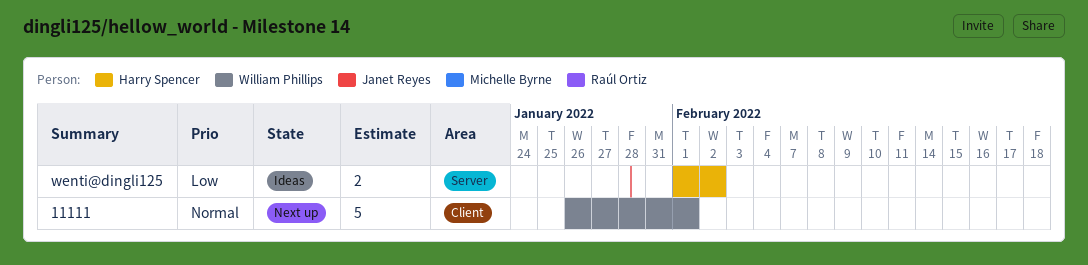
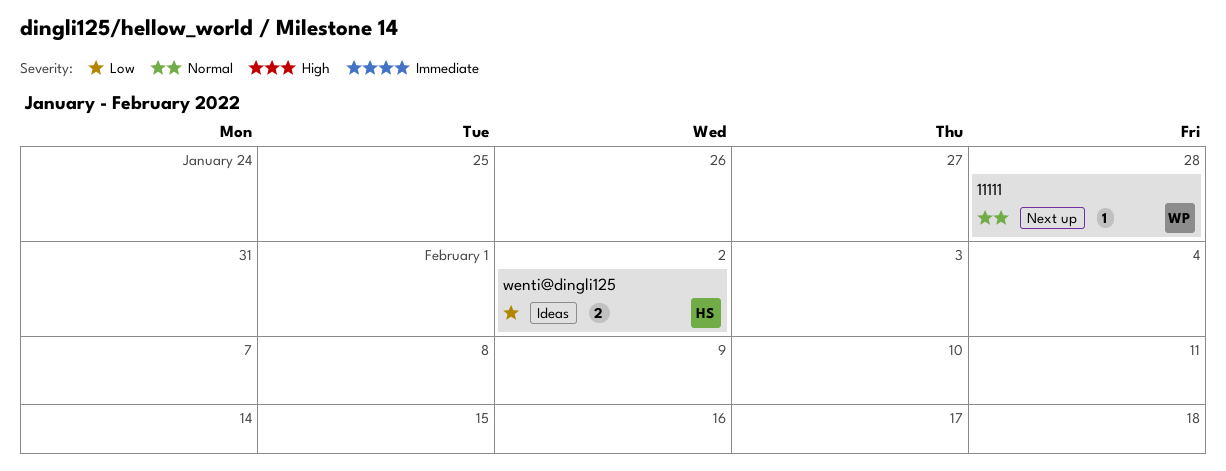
11111, estimate: 5 -> 1
11111, due: Feb 1 -> Jan 28

